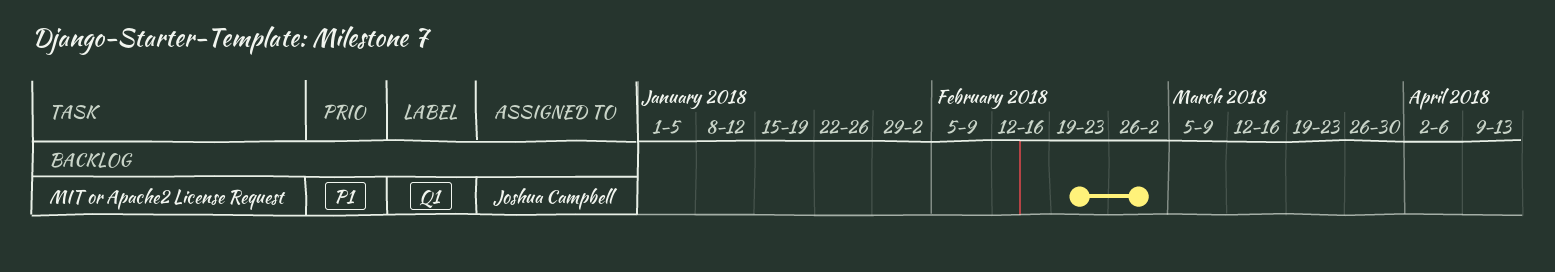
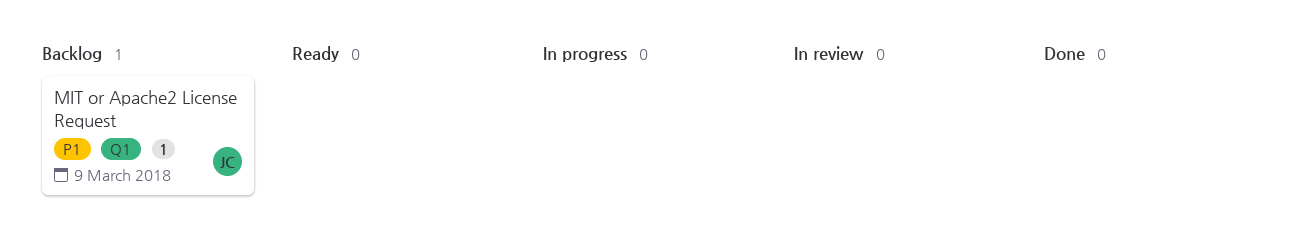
MIT or Apache2 License Request, due: Mar 2 -> Mar 9

